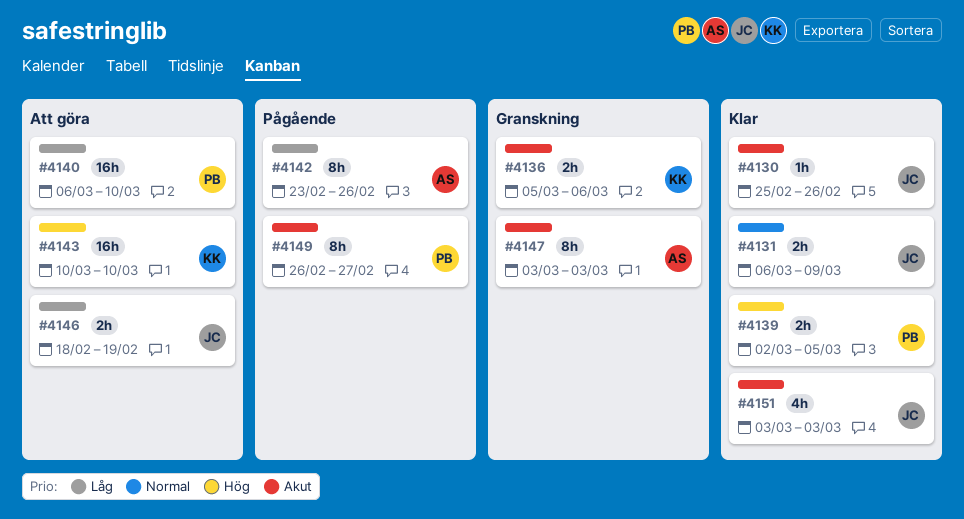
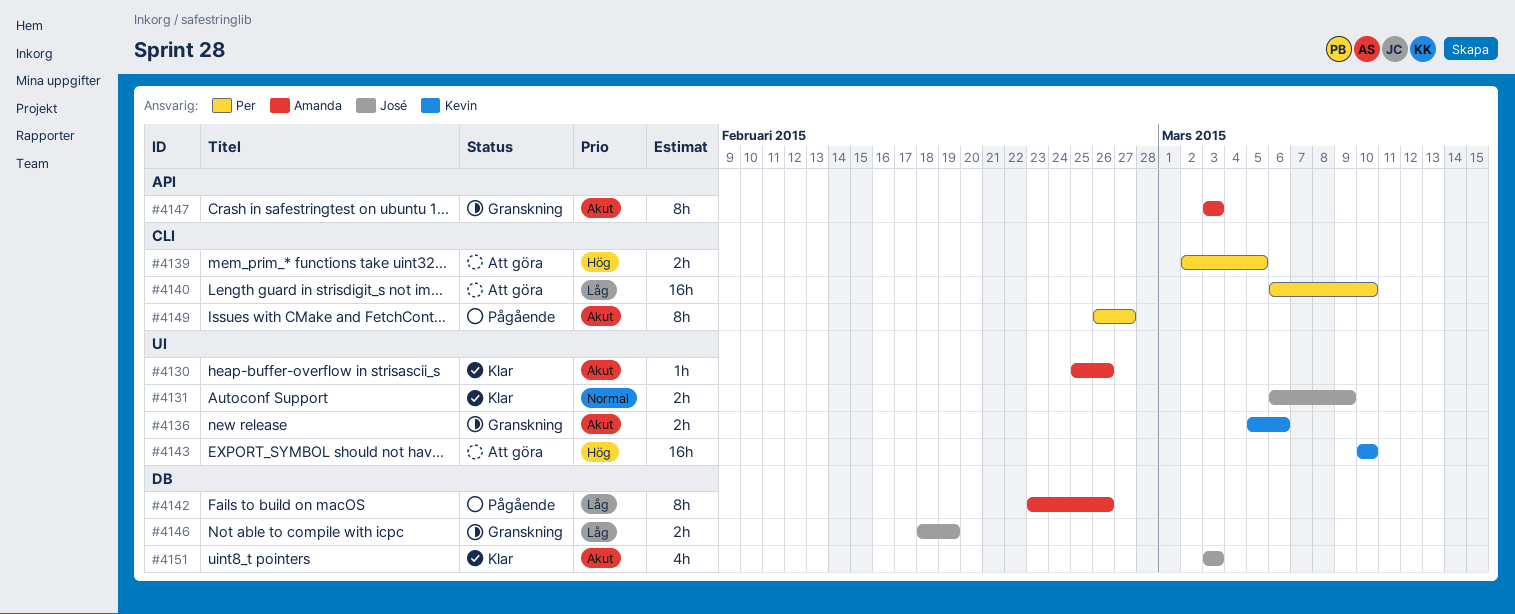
#4130, owner: José -> Amanda
#4139, status: Klar -> Att göra
#4146, status: Att göra -> Granskning

